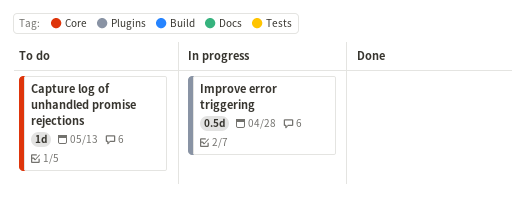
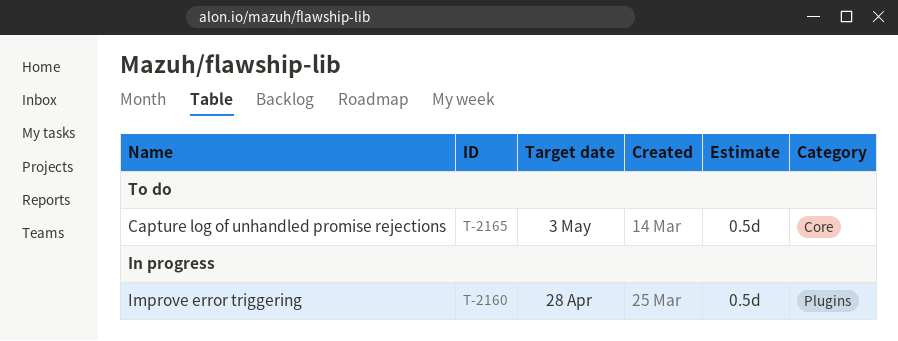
Capture log of unhandled promise rejections, estimate: 1d -> 0.5d
Capture log of unhandled promise rejections, due: May 13 -> May 3

